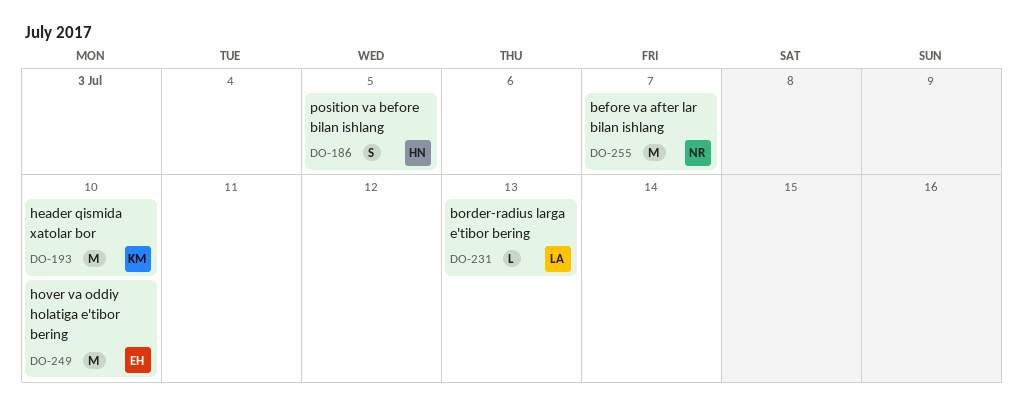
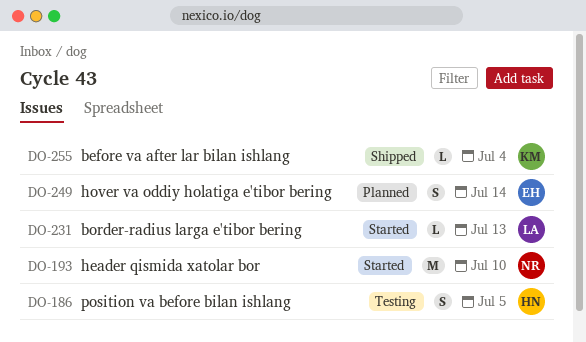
DO-193, owner: KM -> NR
DO-249, estimate: M -> S
DO-249, due: Jul 10 -> Jul 14
DO-255, owner: NR -> KM
DO-255, estimate: M -> L
DO-255, due: Jul 7 -> Jul 4

